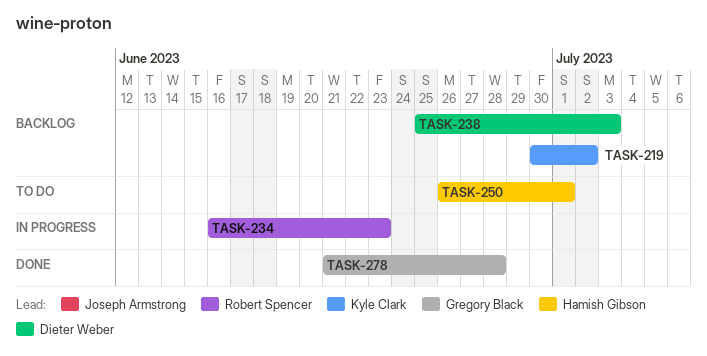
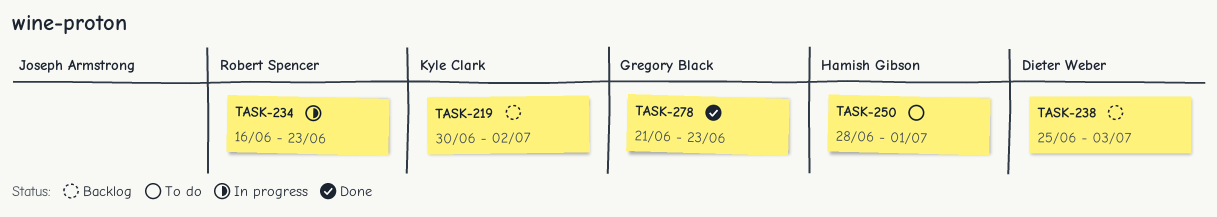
TASK-250, start: Jun 26 -> Jun 28
TASK-278, due: Jun 28 -> Jun 23

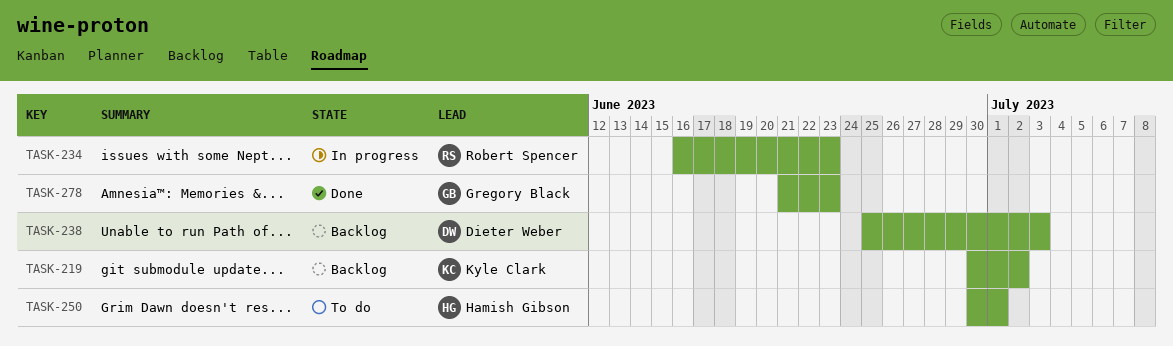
TASK-250, start: Jun 28 -> Jun 30

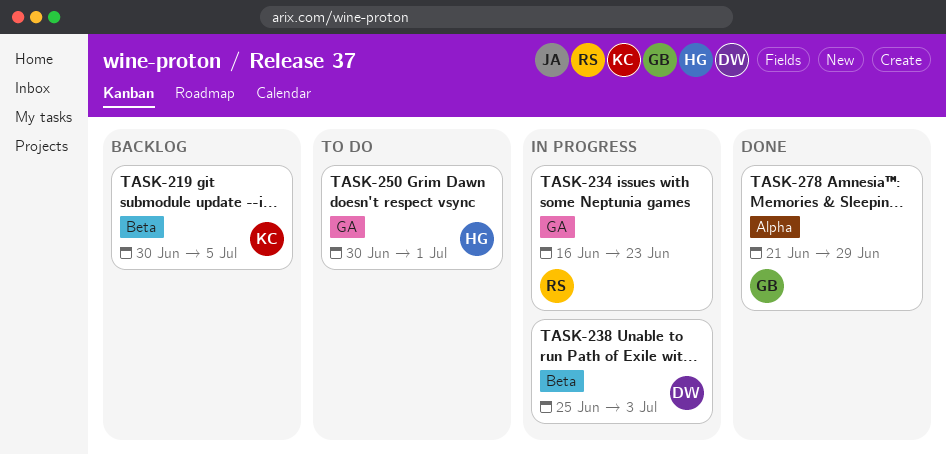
TASK-219, due: Jul 2 -> Jul 5
TASK-238, status: Backlog -> In progress
TASK-278, due: Jun 23 -> Jun 29

